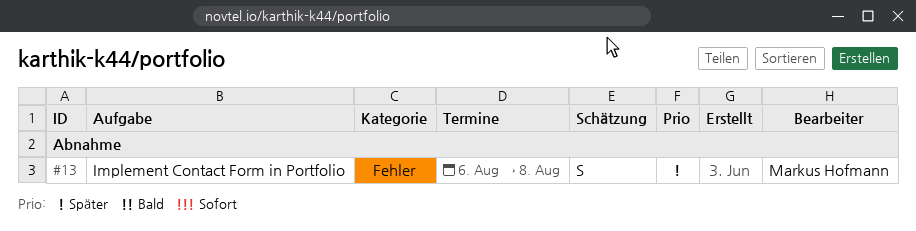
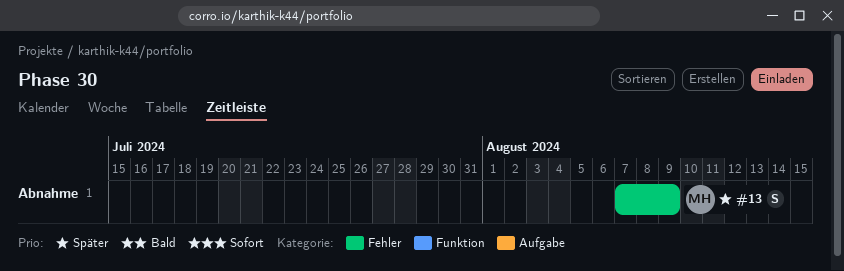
#13, start: Aug 6 -> Aug 7
#13, due: Aug 8 -> Aug 9

